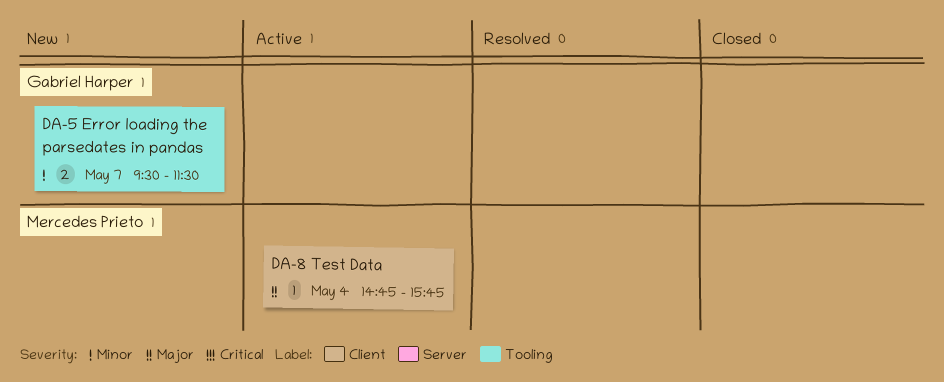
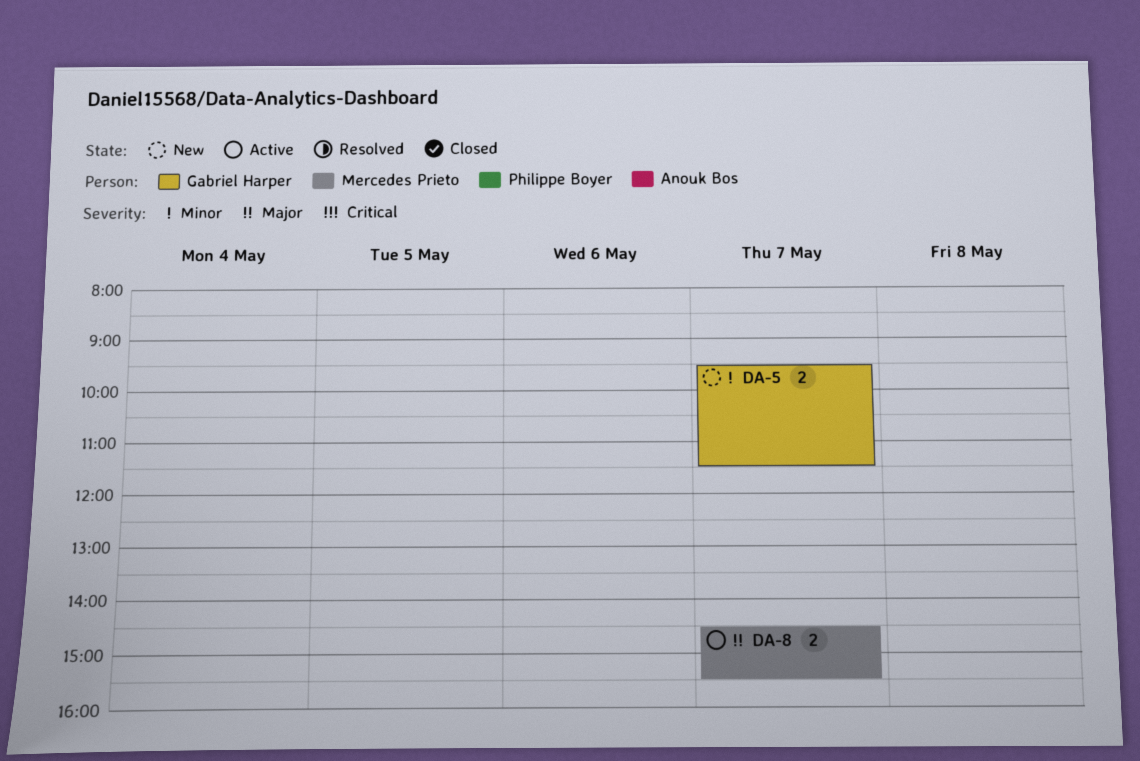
DA-8, estimate: 1 -> 2
DA-8, day: May 4 -> May 7
DA-8, begins: 14:45 -> 14:30
DA-8, ends: 15:45 -> 15:30

